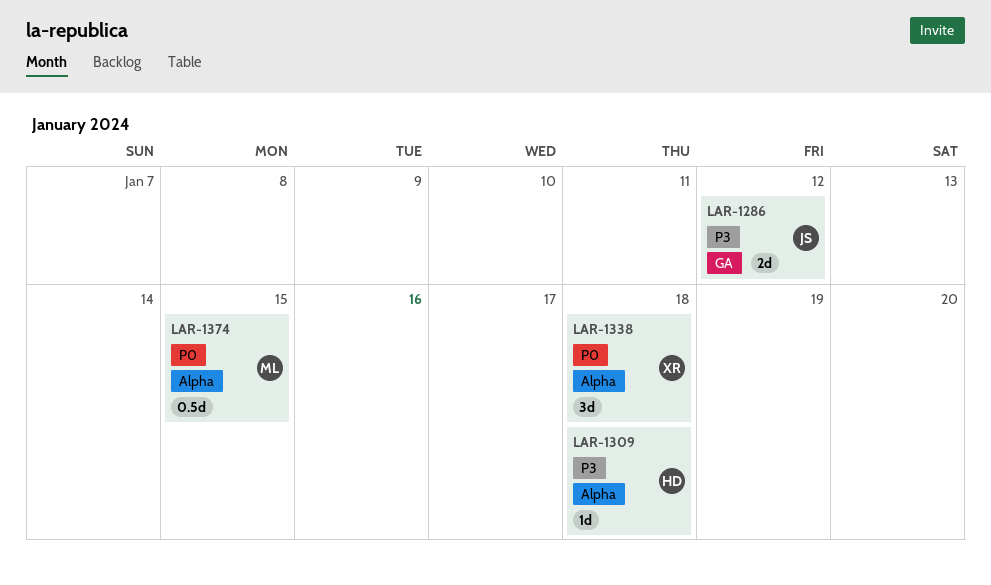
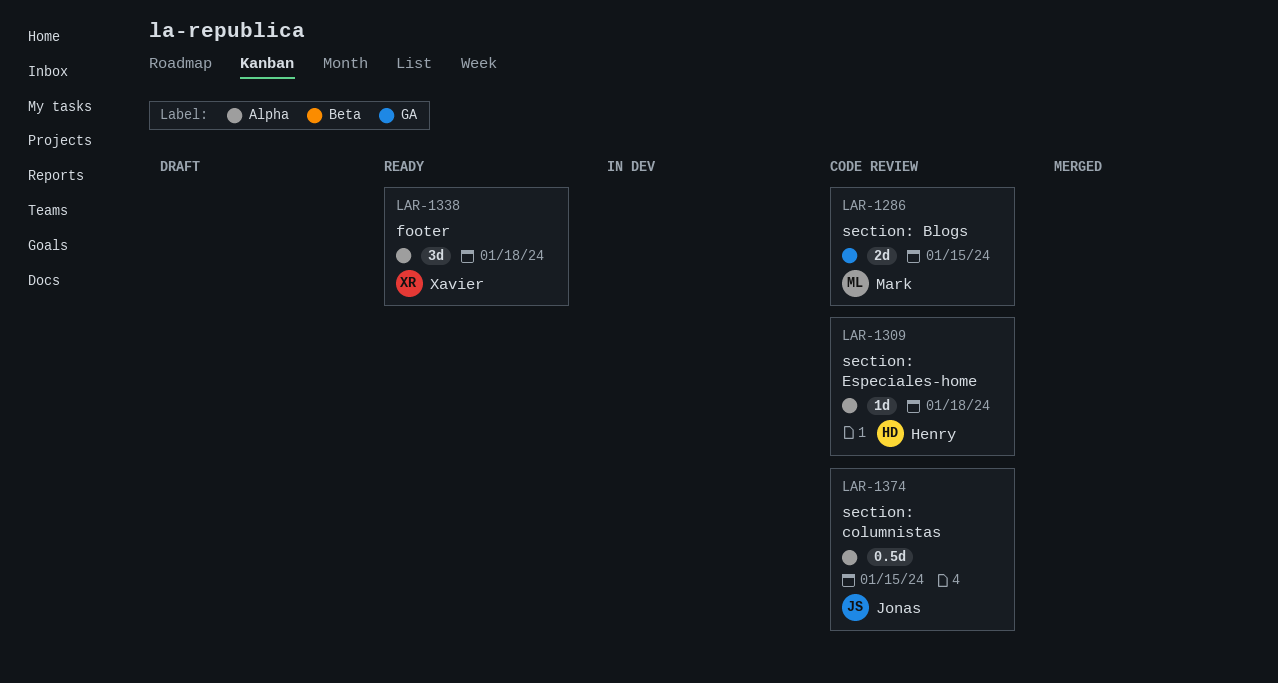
LAR-1286, owner: Jonas -> Mark
LAR-1286, due: Jan 12 -> Jan 15
LAR-1374, owner: Mark -> Jonas

